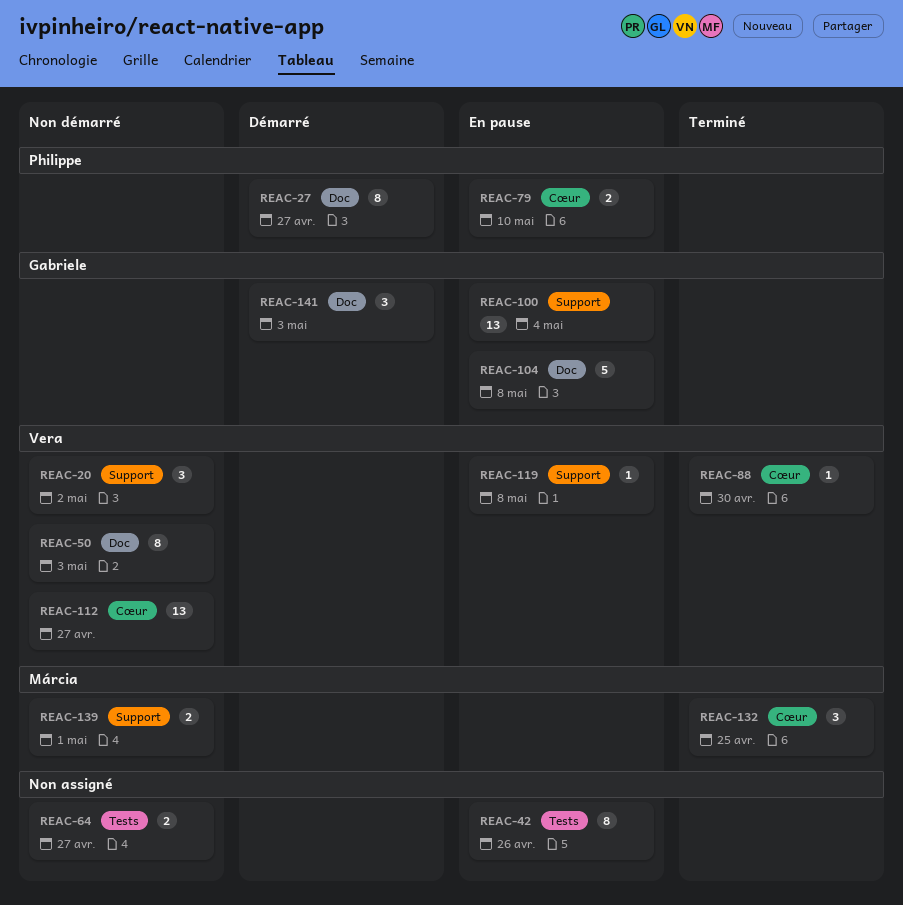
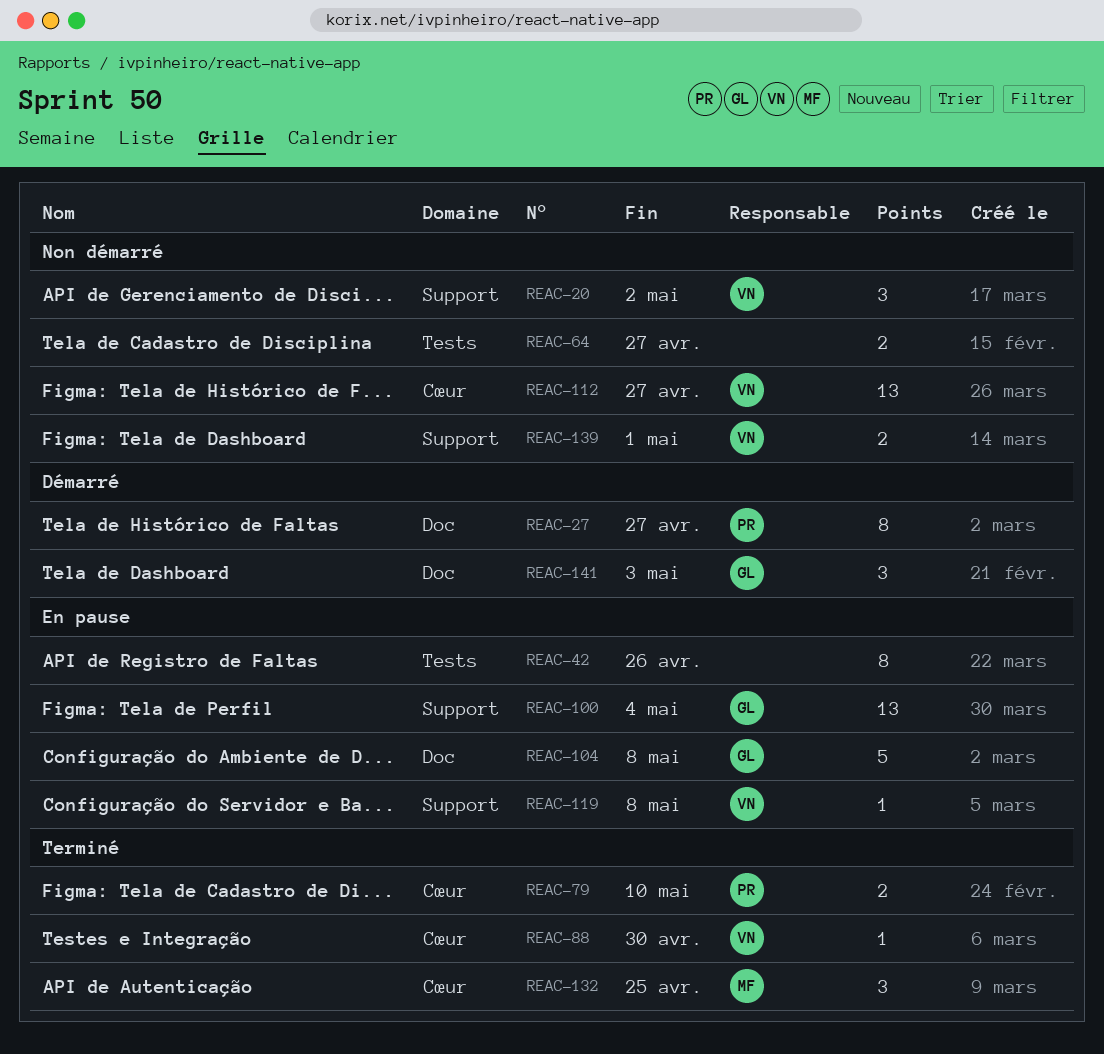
REAC-50: present -> none
REAC-79, status: En pause -> Terminé
REAC-139, owner: Márcia -> Vera

